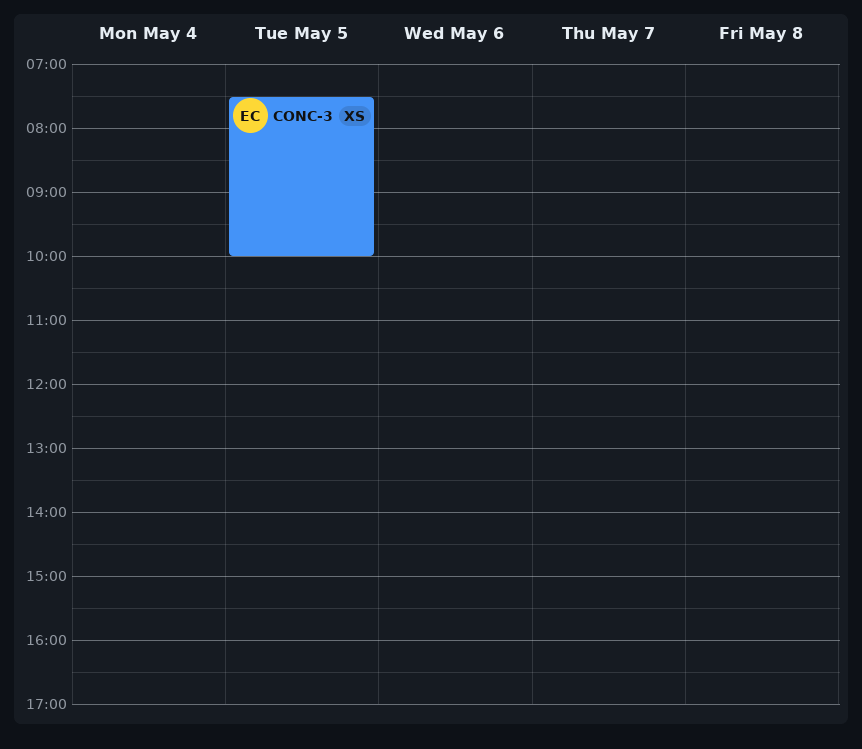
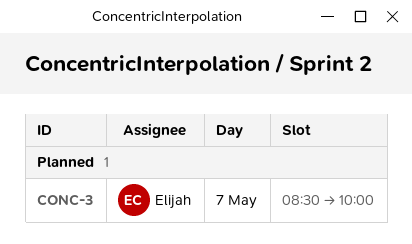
CONC-3, day: May 5 -> May 7
CONC-3, begins: 07:30 -> 08:30

